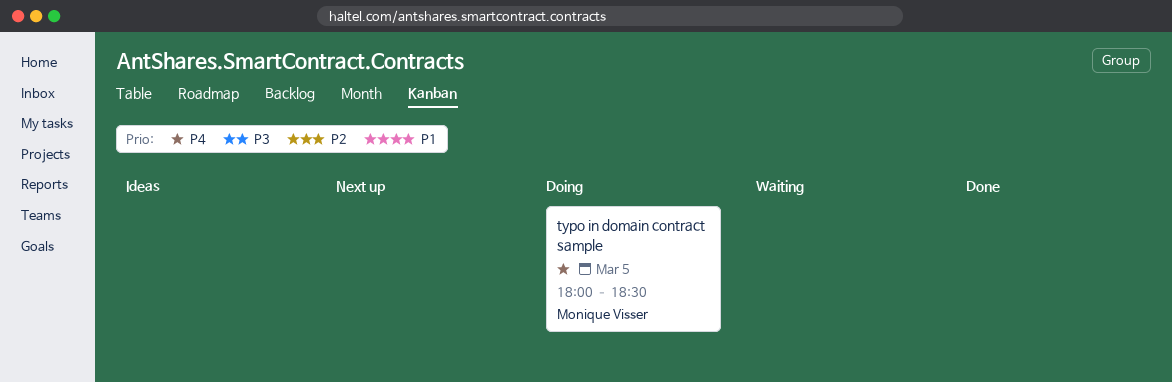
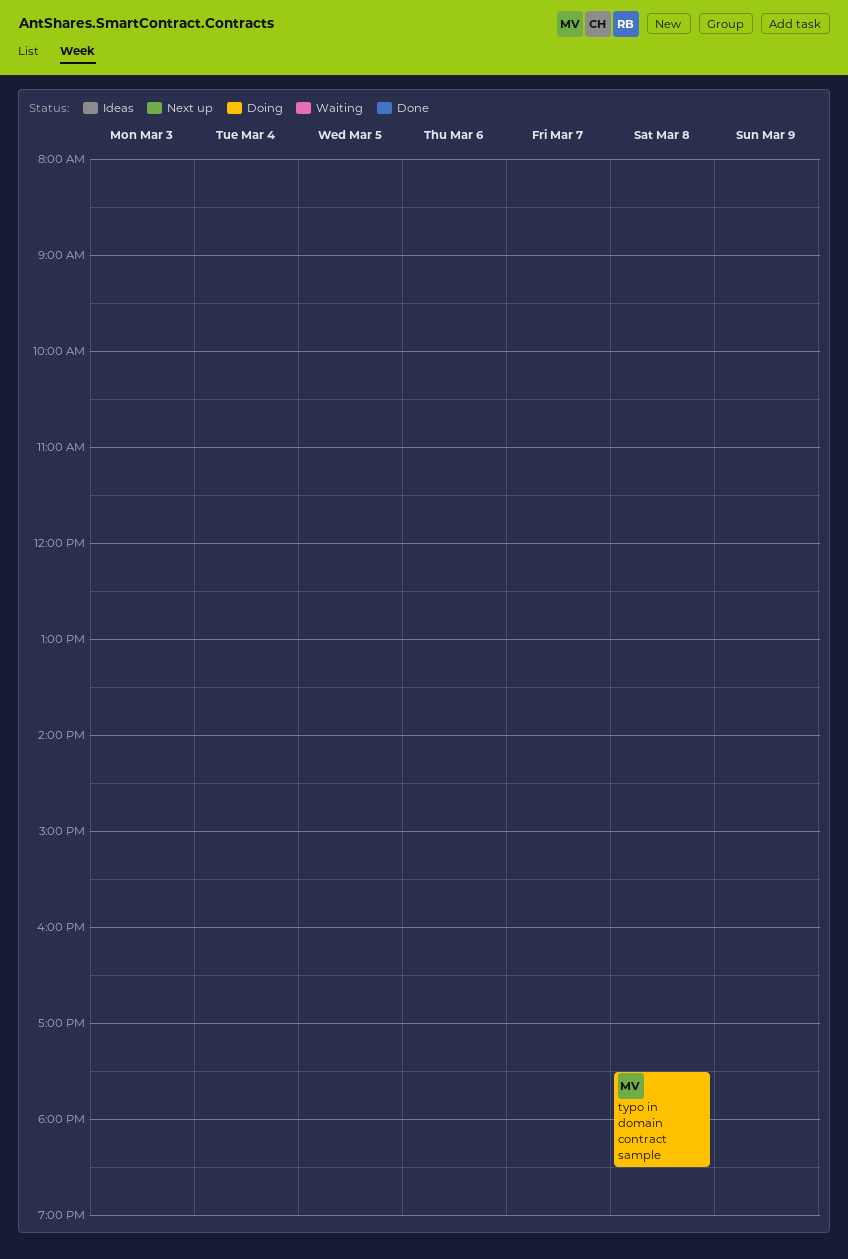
typo in domain contract sample, day: Mar 5 -> Mar 8
typo in domain contract sample, begins: 18:00 -> 17:30

